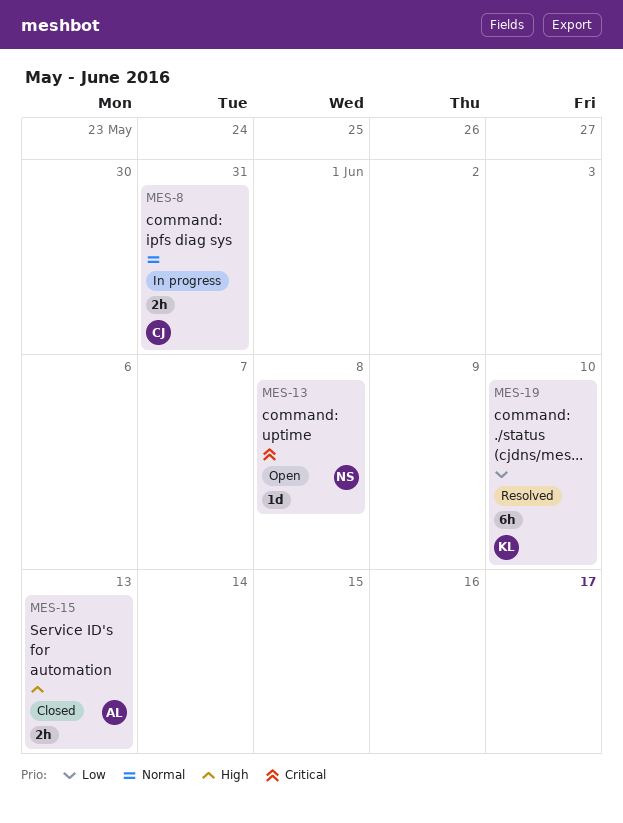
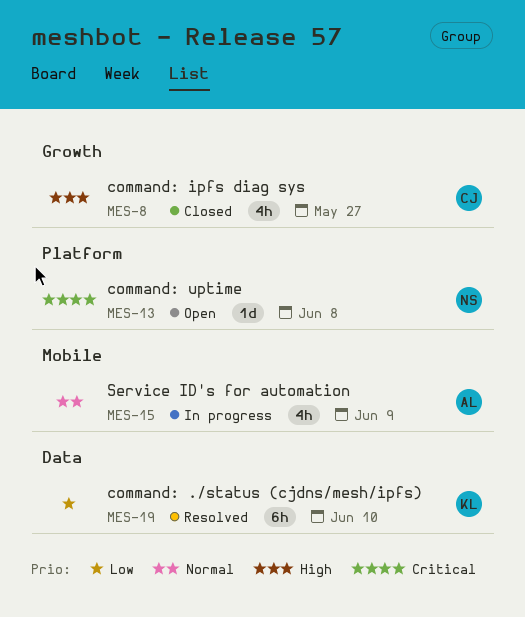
MES-8, status: In progress -> Closed
MES-8, priority: Normal -> High
MES-8, estimate: 2h -> 4h
MES-8, due: May 31 -> May 27
MES-15, status: Closed -> In progress
MES-15, priority: High -> Normal
MES-15, estimate: 2h -> 4h
MES-15, due: Jun 13 -> Jun 9

